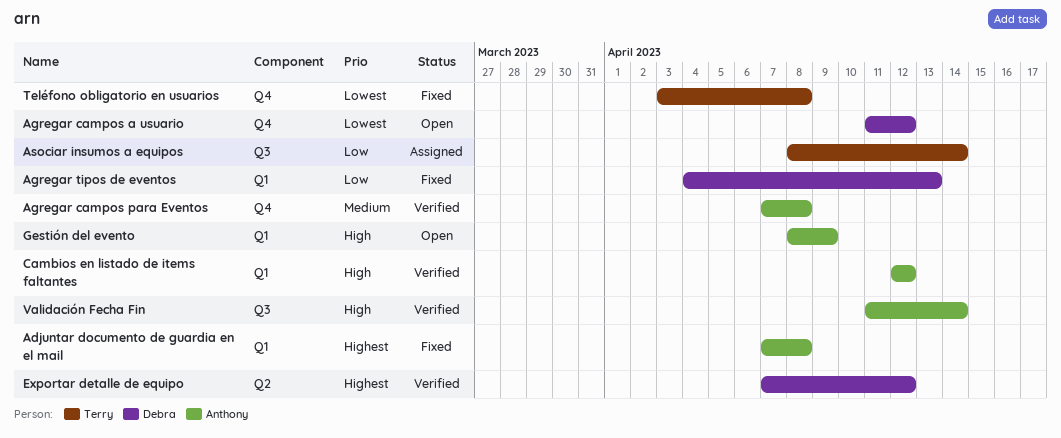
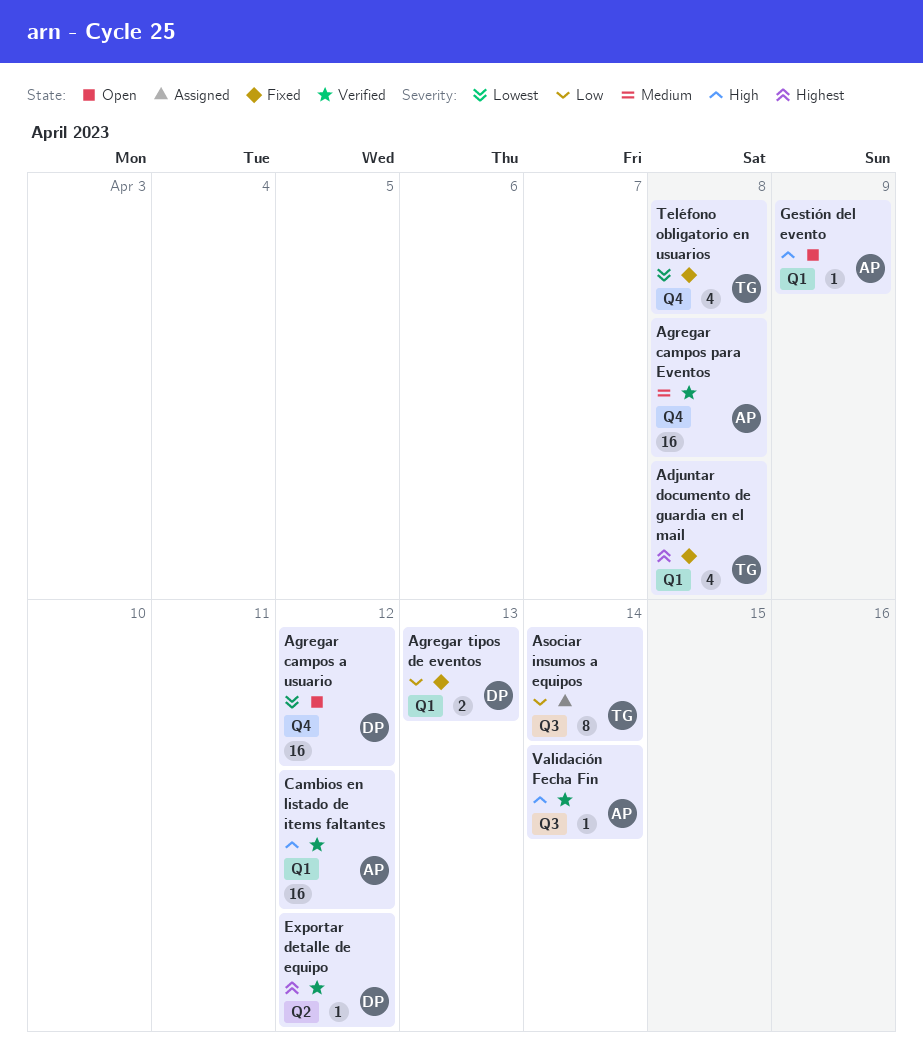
Adjuntar documento de guardia en el mail, owner: Anthony -> Terry

